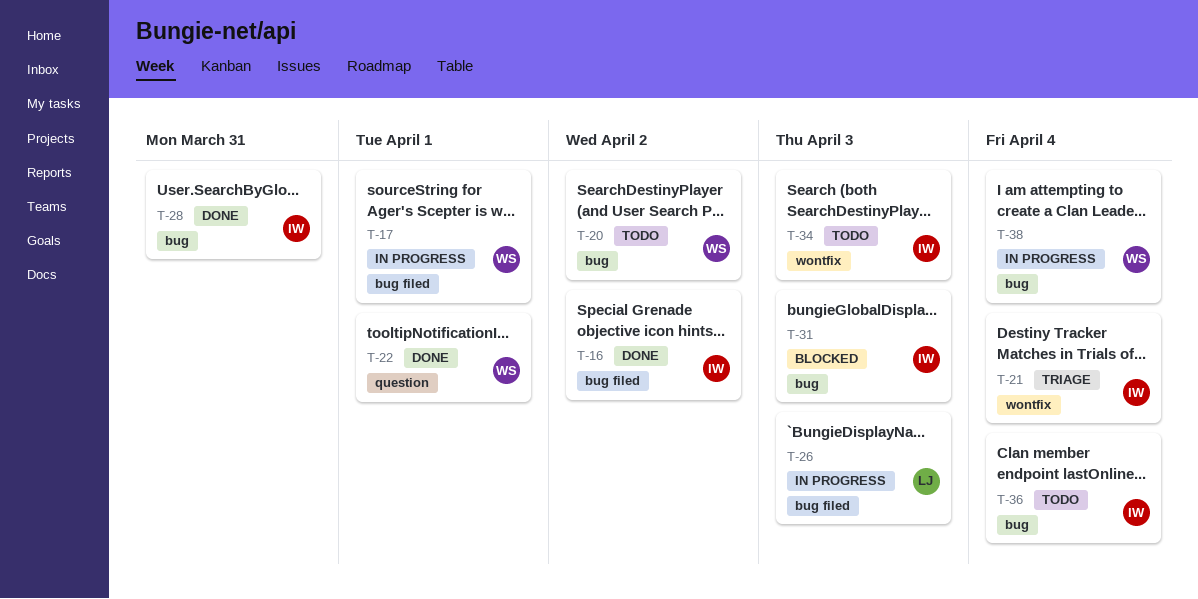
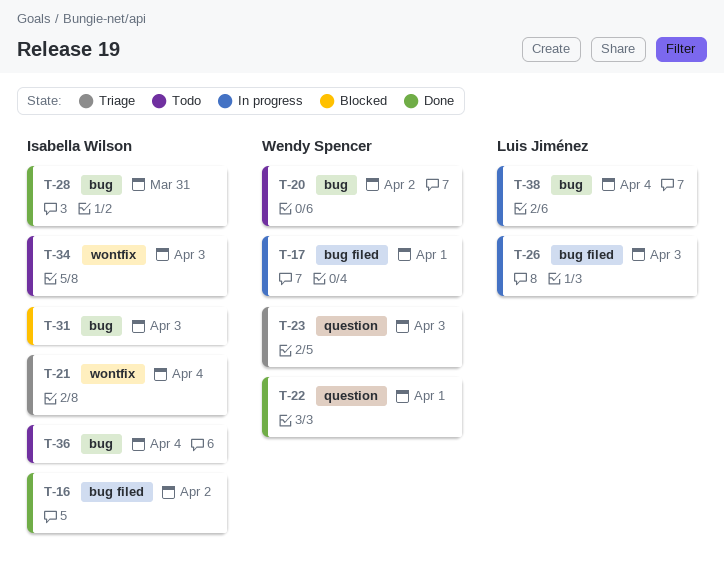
T-23: none -> present
T-38, owner: Wendy Spencer -> Luis Jiménez

